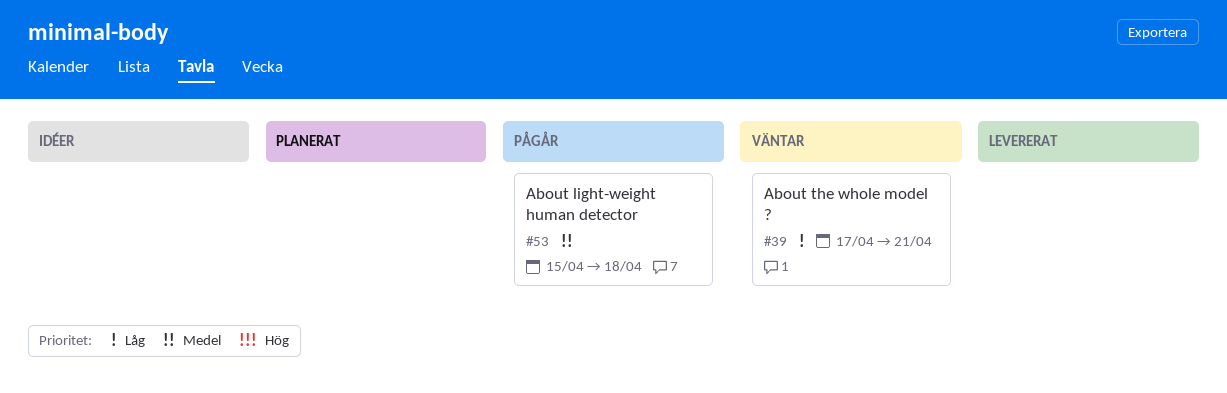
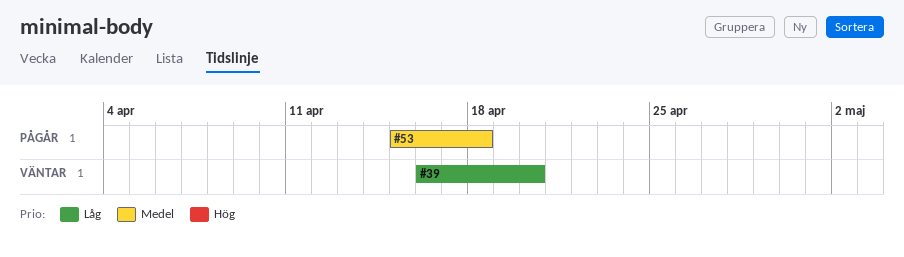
#39, start: Apr 17 -> Apr 16
#39, due: Apr 21 -> Apr 20

